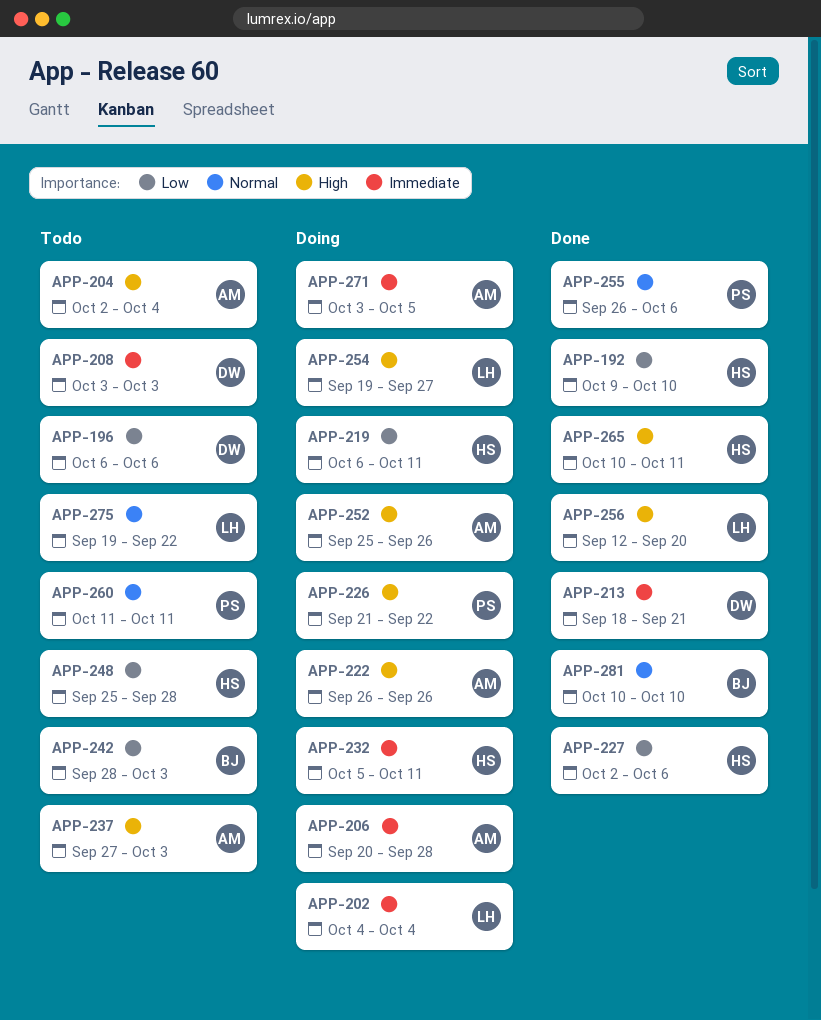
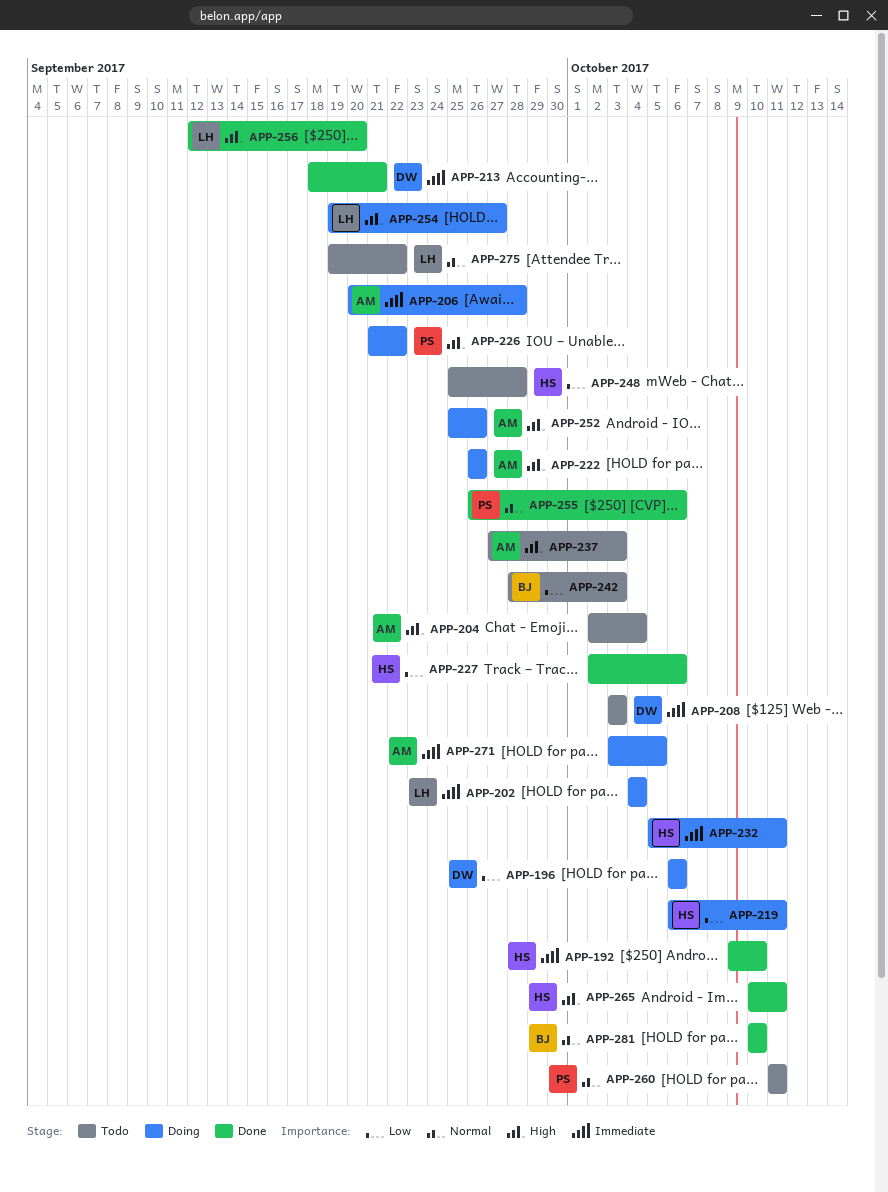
APP-192, priority: Low -> Immediate
APP-196, status: Todo -> Doing

